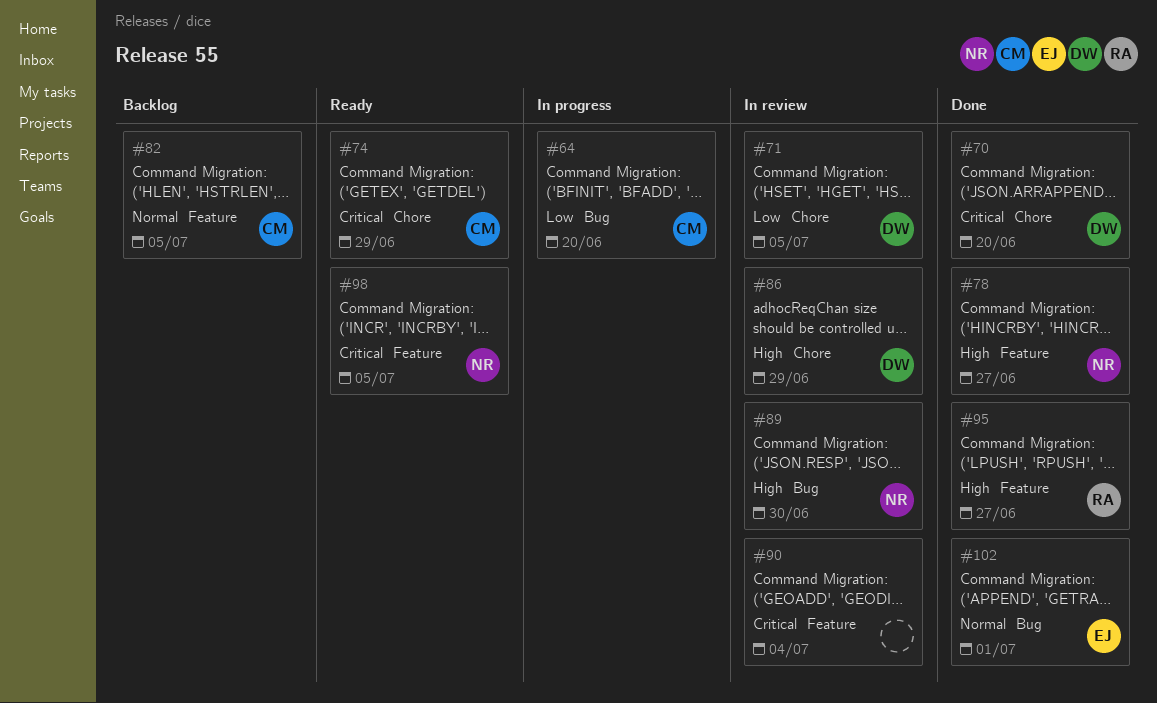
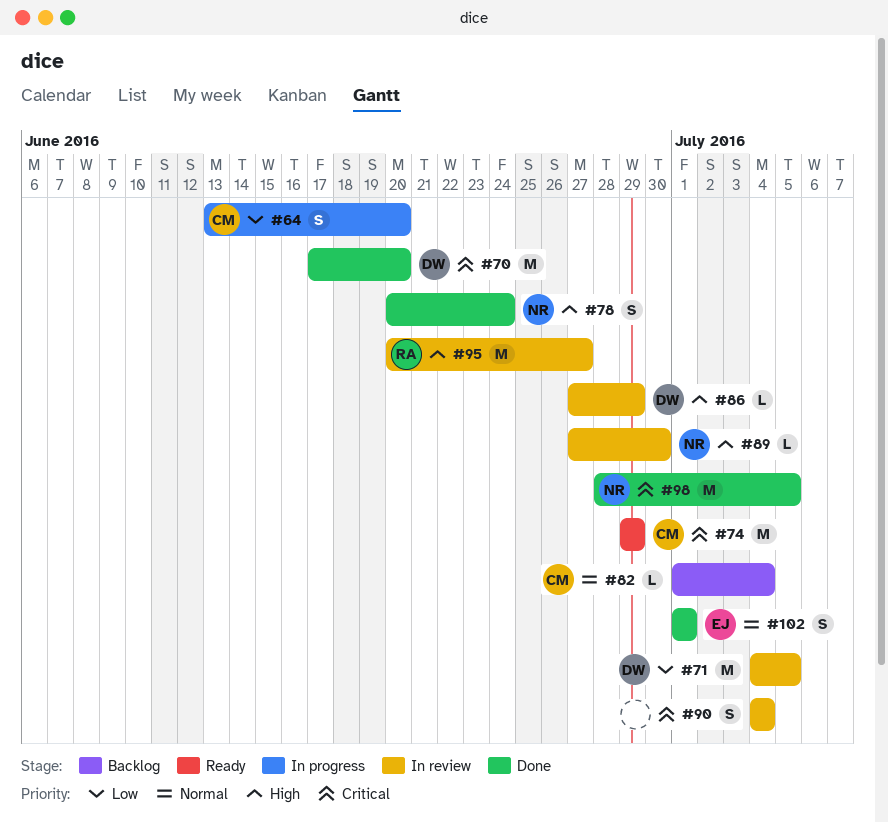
#78, due: Jun 27 -> Jun 24
#82, due: Jul 5 -> Jul 4
#95, status: Done -> In review
#98, status: Ready -> Done

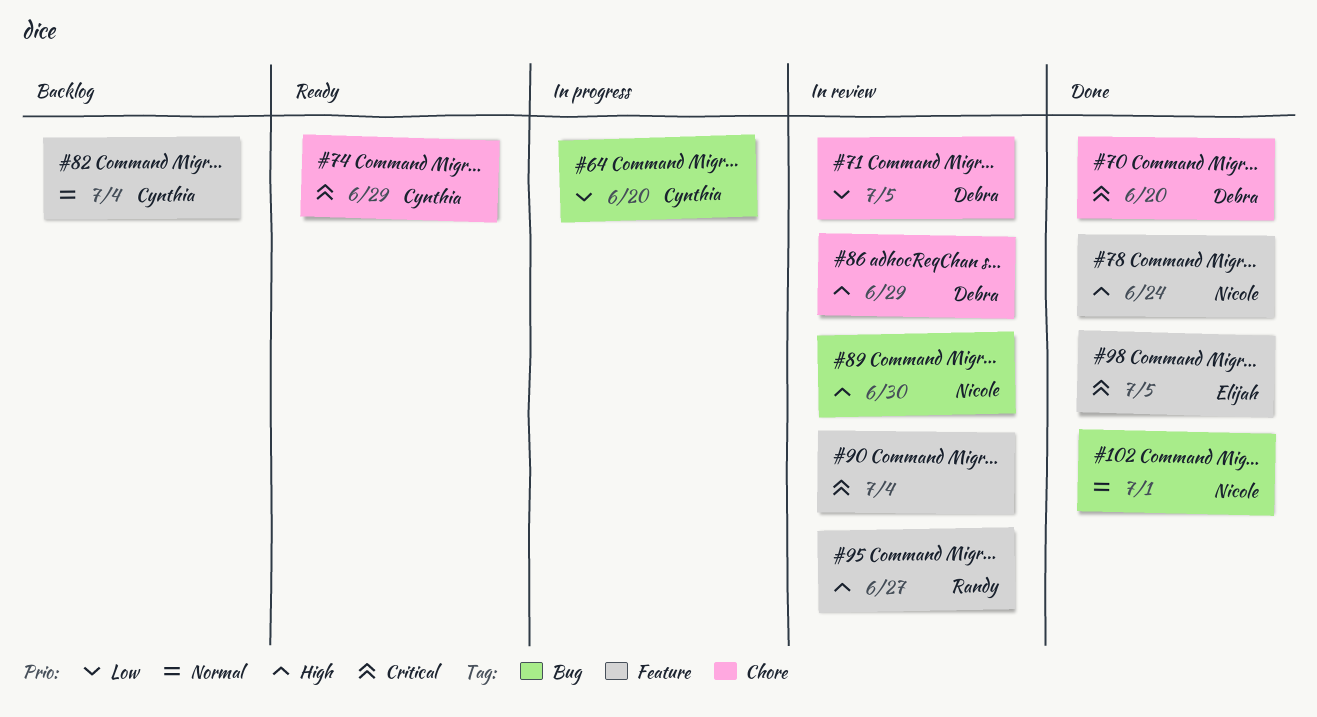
#98, owner: Nicole -> Elijah
#102, owner: Elijah -> Nicole

